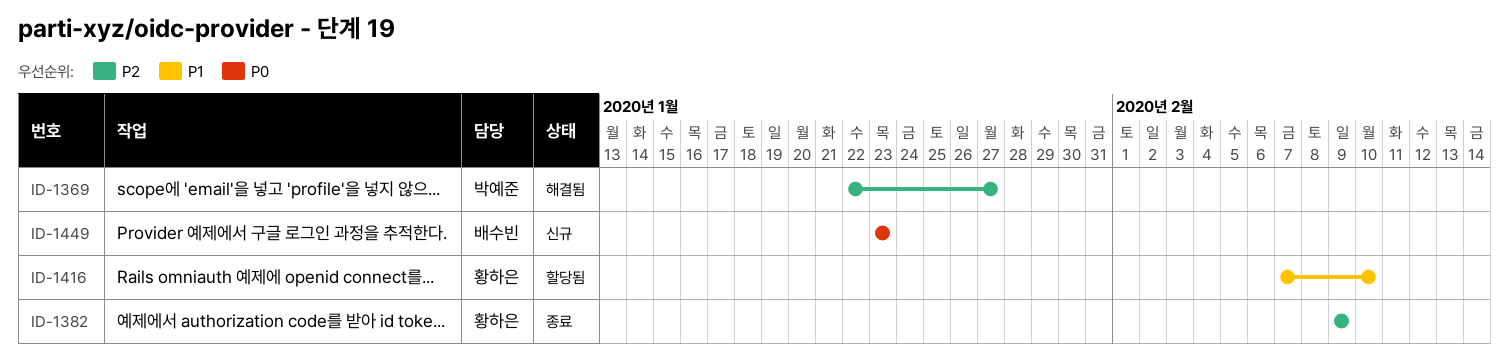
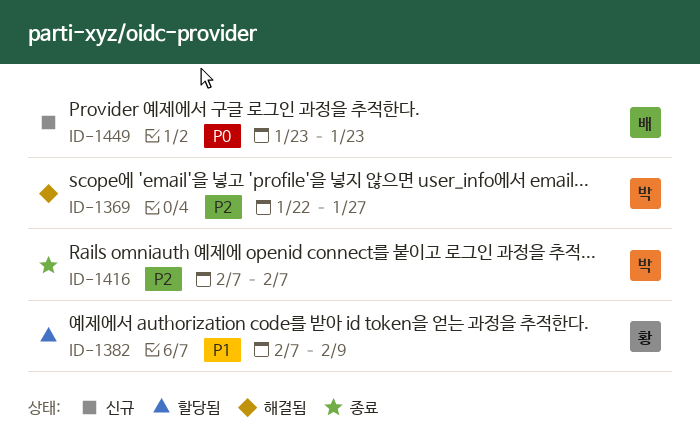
ID-1382, status: 종료 -> 할당됨
ID-1382, priority: P2 -> P1
ID-1382, start: Feb 9 -> Feb 7
ID-1416, status: 할당됨 -> 종료
ID-1416, owner: 황하은 -> 박예준
ID-1416, priority: P1 -> P2
ID-1416, due: Feb 10 -> Feb 7

